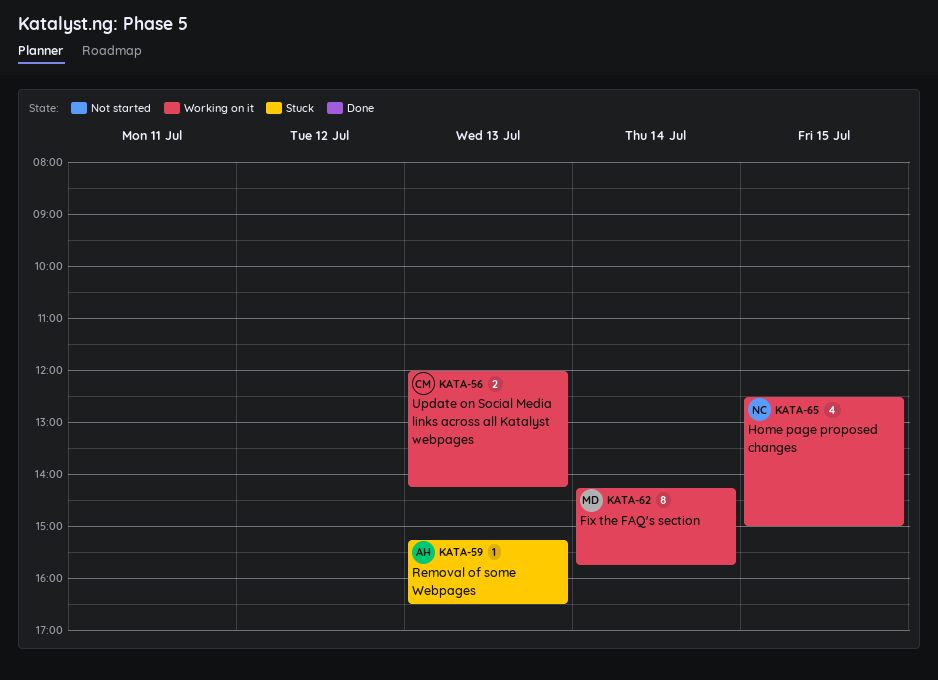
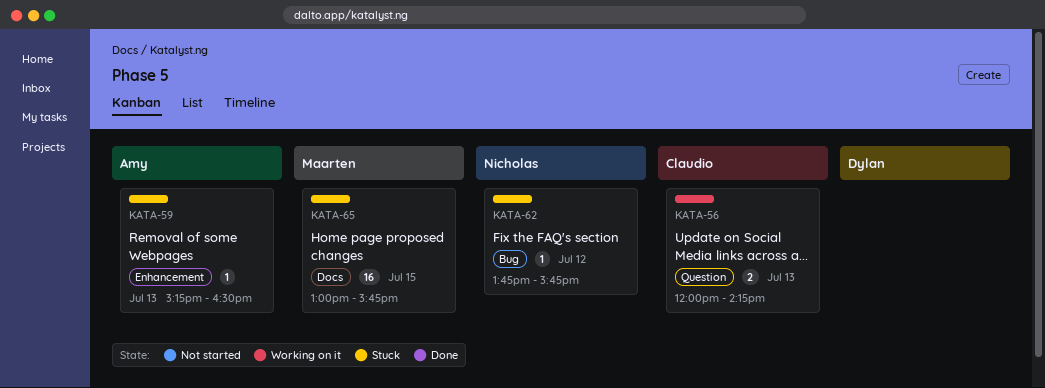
KATA-62, status: Working on it -> Stuck
KATA-62, owner: Maarten -> Nicholas
KATA-62, estimate: 8 -> 1
KATA-62, day: Jul 14 -> Jul 12
KATA-62, begins: 14:15 -> 13:45
KATA-65, status: Working on it -> Stuck
KATA-65, owner: Nicholas -> Maarten
KATA-65, estimate: 4 -> 16
KATA-65, begins: 12:30 -> 13:00
KATA-65, ends: 15:00 -> 15:45

